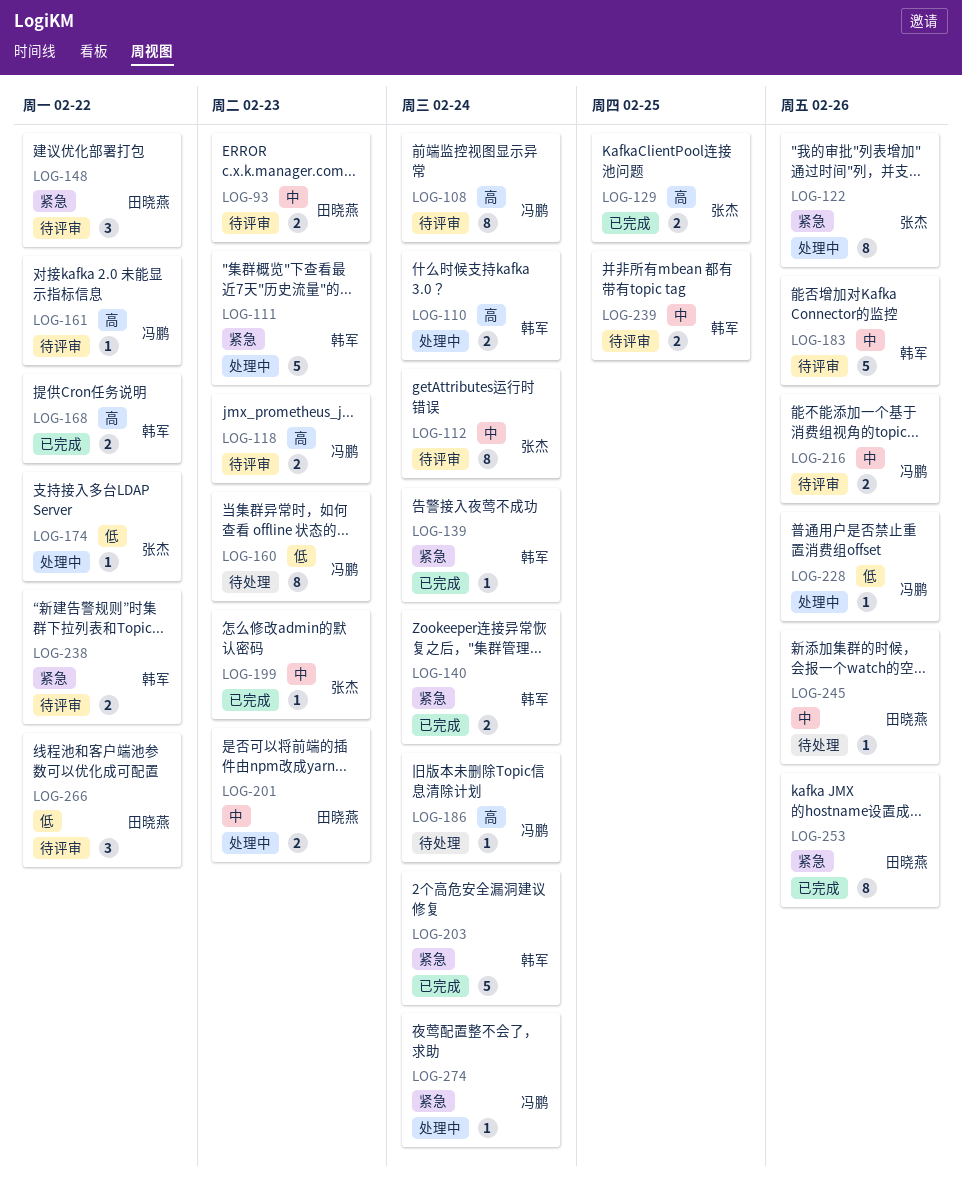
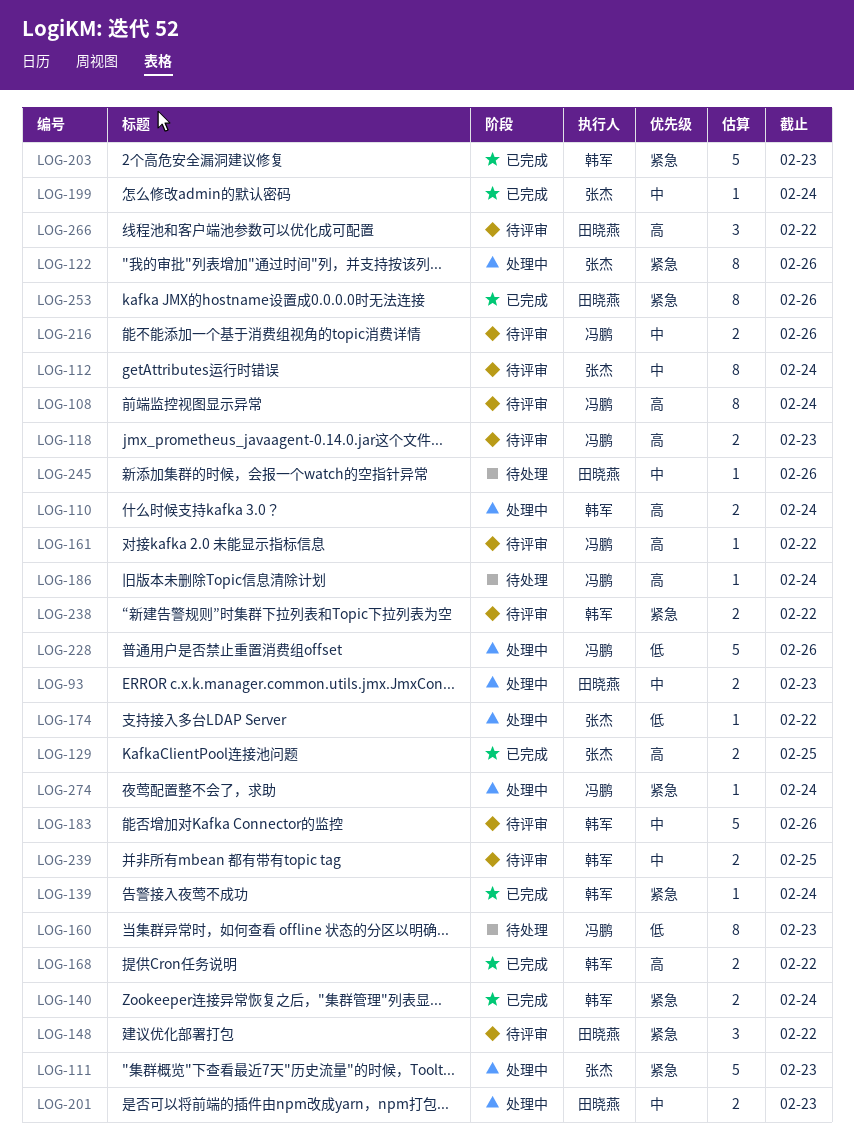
LOG-93, status: 待评审 -> 处理中
LOG-111, owner: 韩军 -> 张杰
LOG-199, due: Feb 23 -> Feb 24
LOG-203, due: Feb 24 -> Feb 23
LOG-228, estimate: 1 -> 5
LOG-266, priority: 低 -> 高

